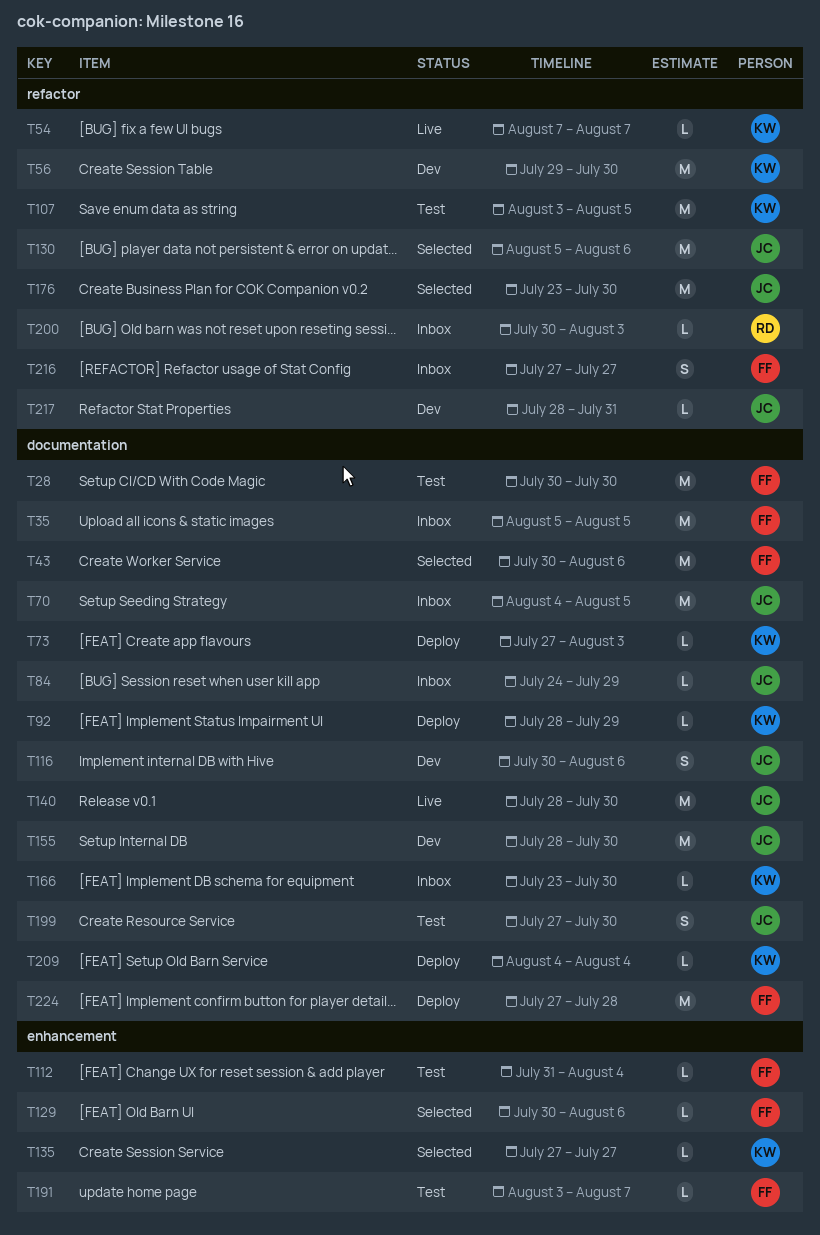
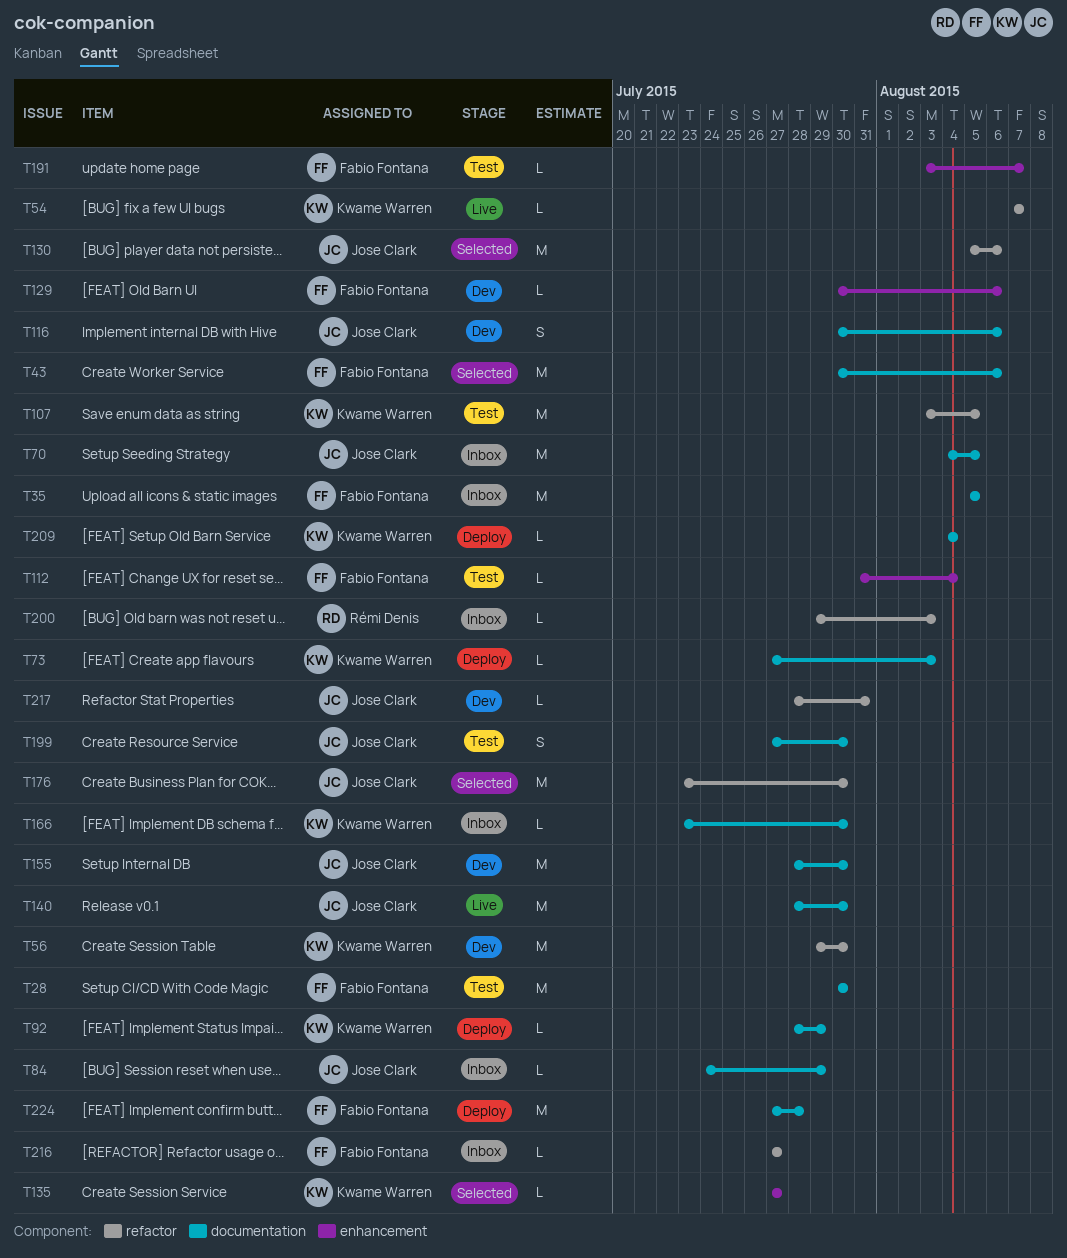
T129, status: Selected -> Dev
T200, start: Jul 30 -> Jul 29
T216, estimate: S -> L

